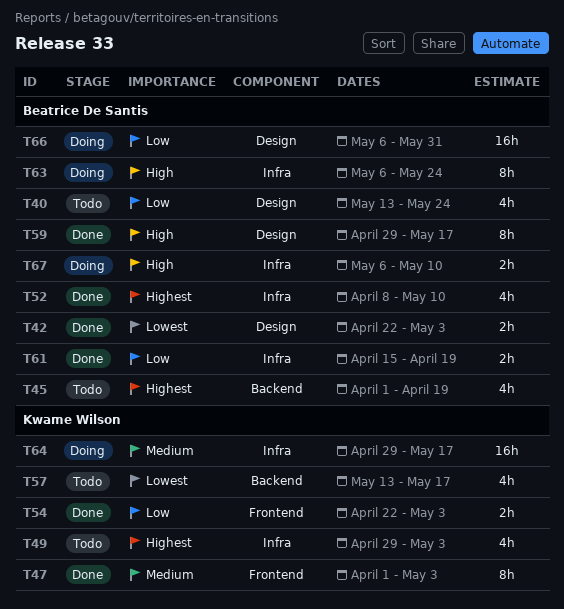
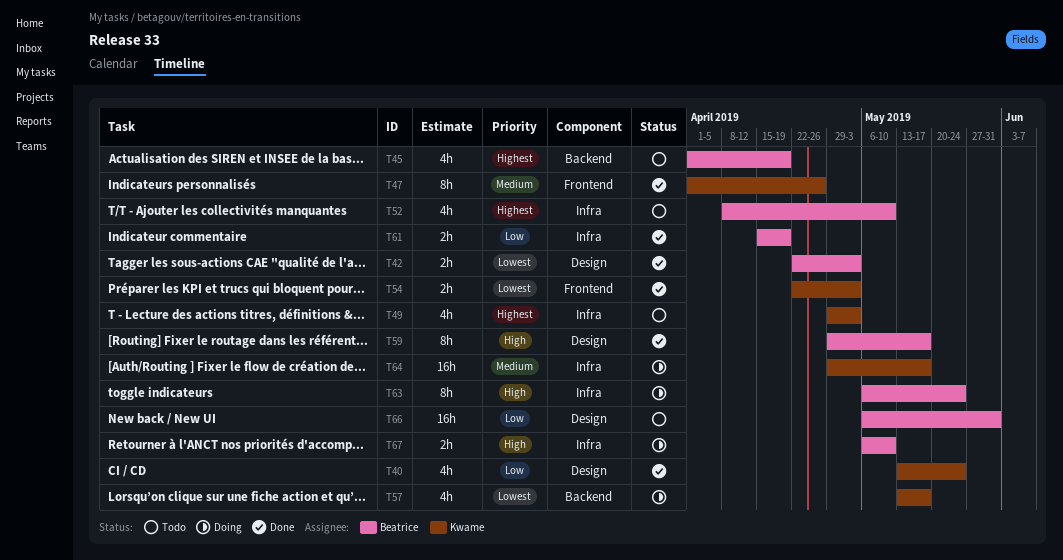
T40, status: Todo -> Done
T40, owner: Beatrice De Santis -> Kwame Wilson
T47, due: May 3 -> Apr 26
T52, status: Done -> Todo
T54, priority: Low -> Lowest
T57, status: Todo -> Doing
T66, status: Doing -> Todo

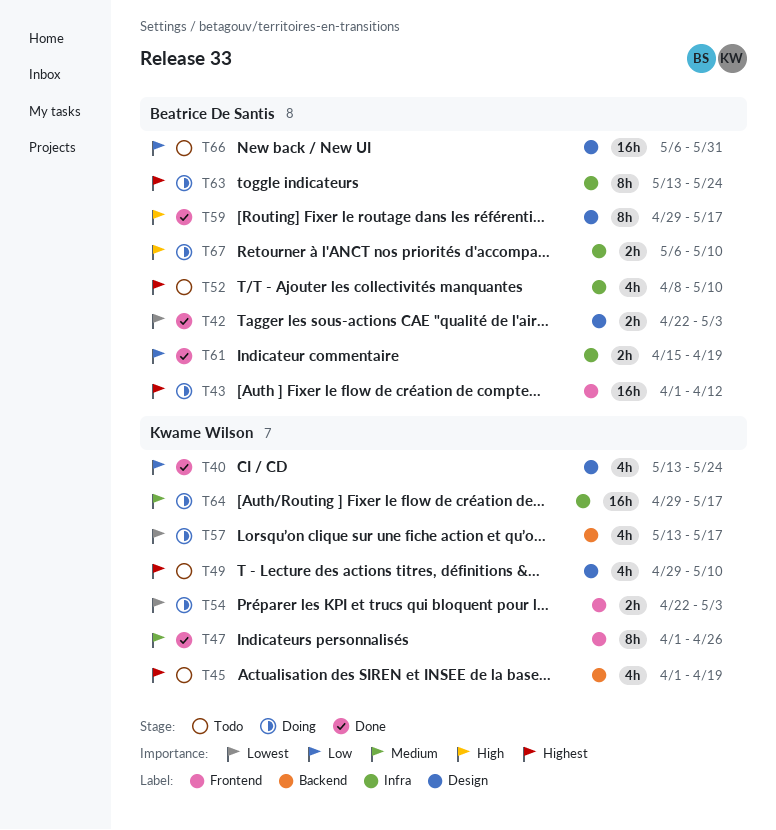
T43: none -> present
T45, owner: Beatrice De Santis -> Kwame Wilson
T49, label: Infra -> Design
T49, due: May 3 -> May 10
T54, status: Done -> Doing
T63, priority: High -> Highest
T63, start: May 6 -> May 13

